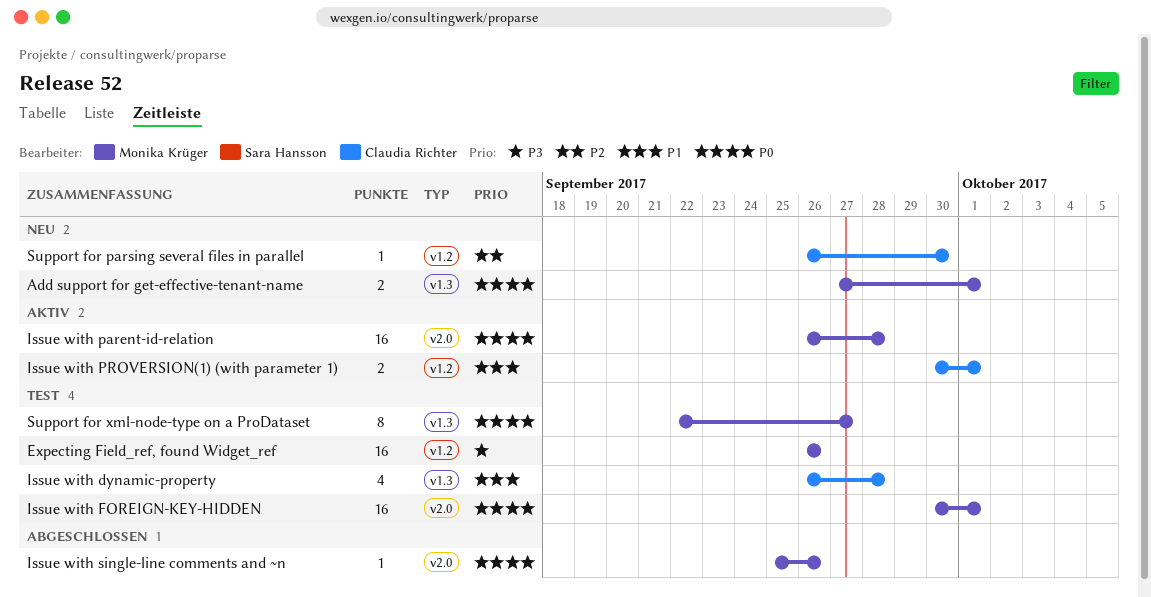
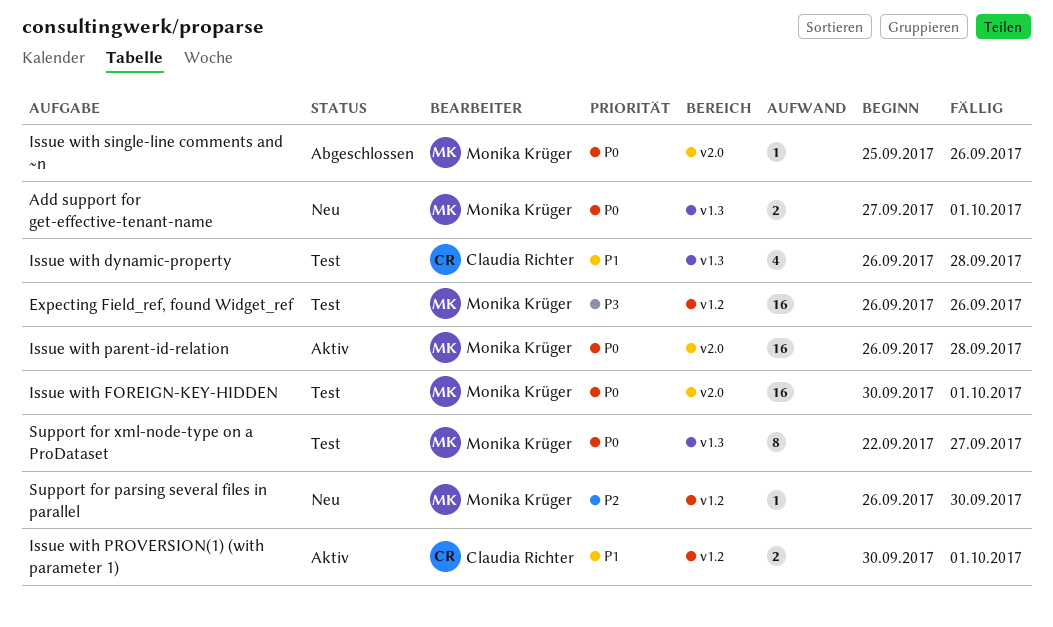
Support for parsing several files in parallel, owner: Claudia Richter -> Monika Krüger

